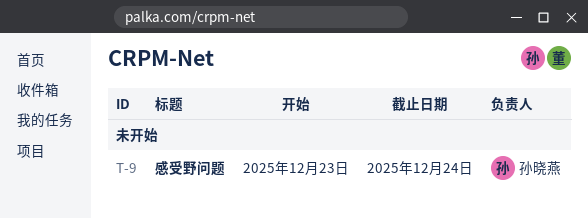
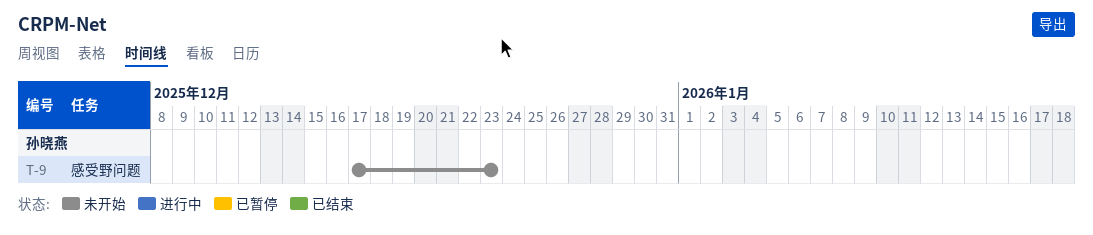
T-9, start: Dec 23 -> Dec 17
T-9, due: Dec 24 -> Dec 23

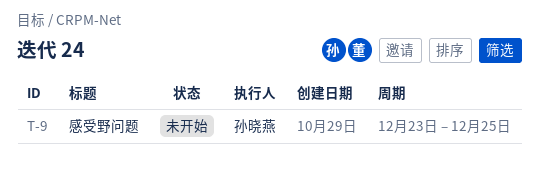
T-9, start: Dec 17 -> Dec 23
T-9, due: Dec 23 -> Dec 25

